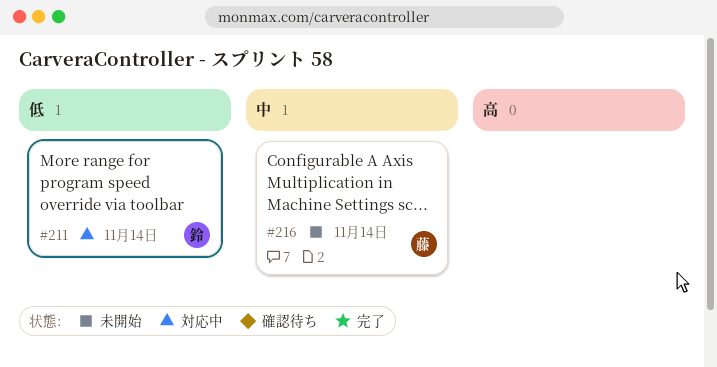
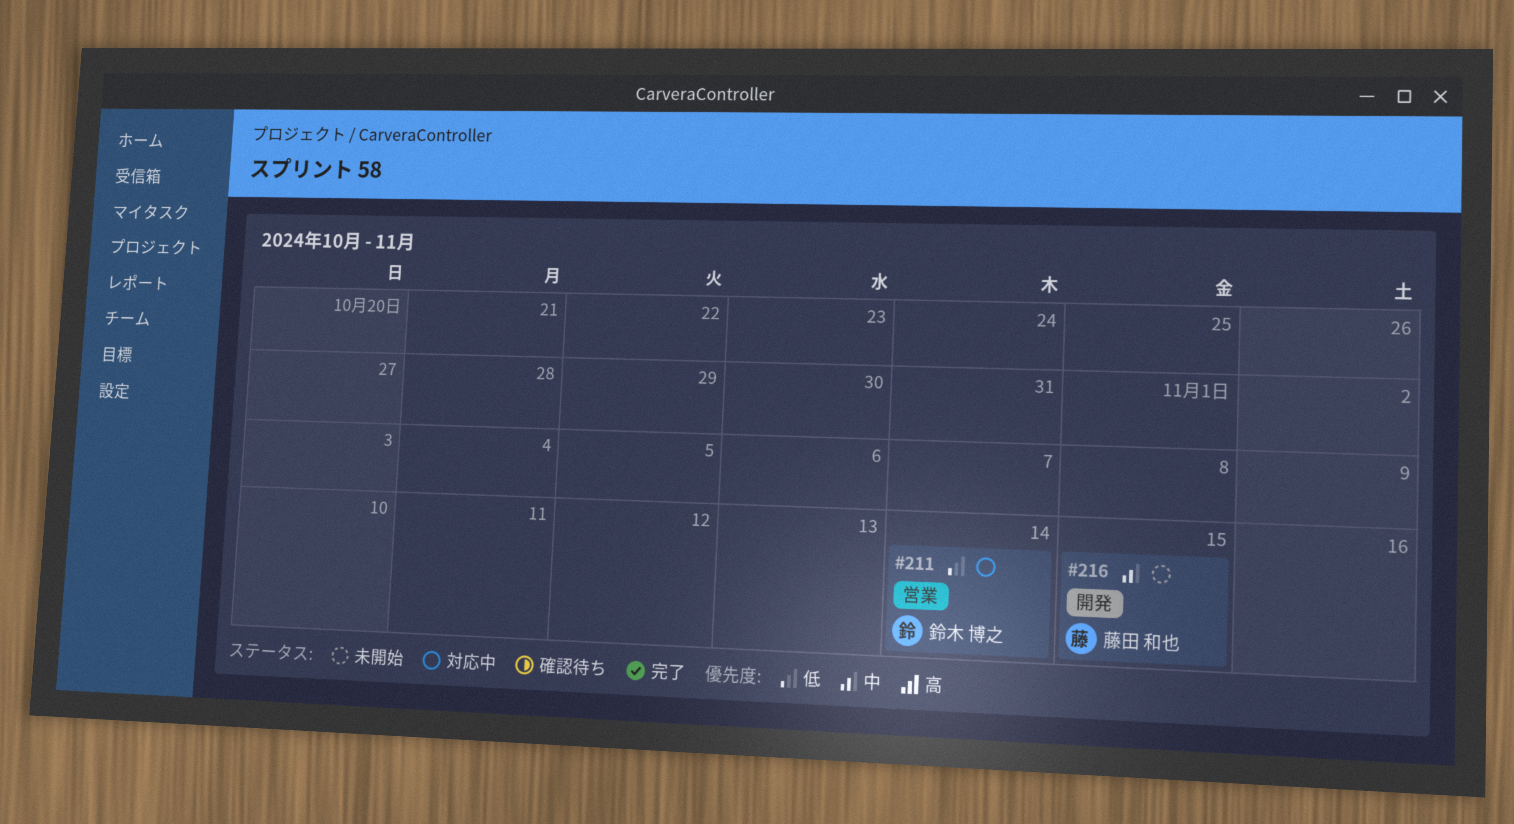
#216, due: Nov 14 -> Nov 15

